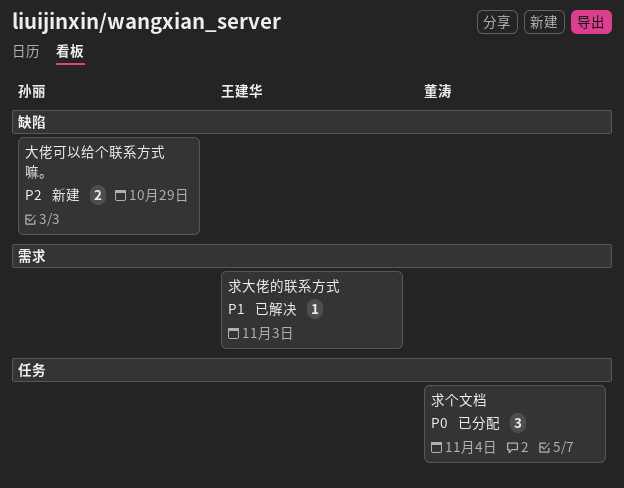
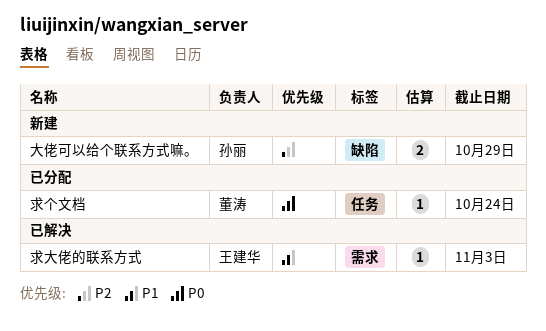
求个文档, estimate: 3 -> 1
求个文档, due: Nov 4 -> Oct 24

